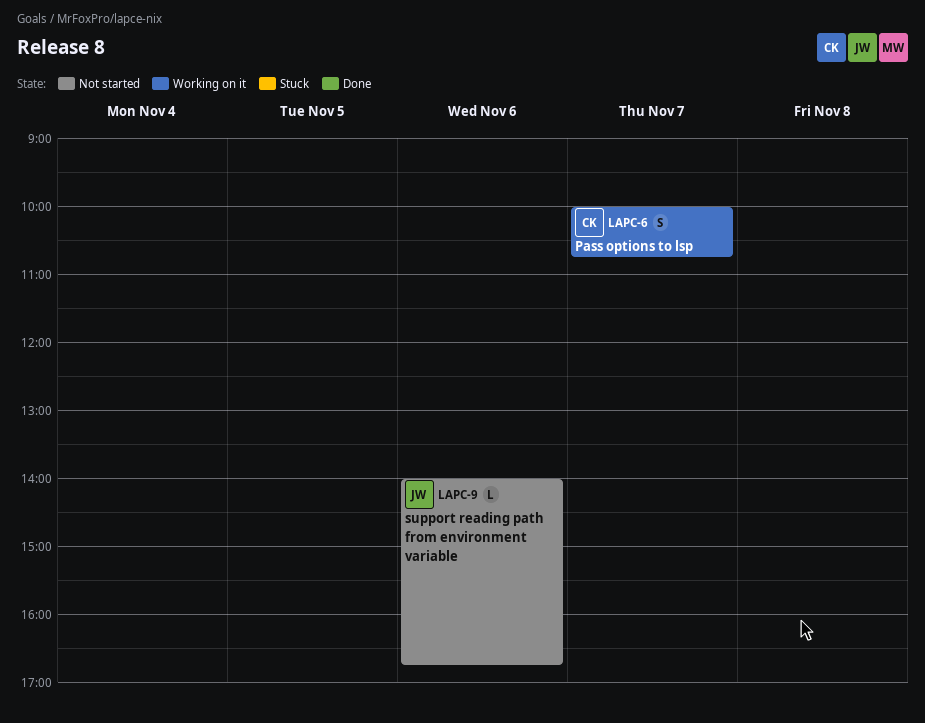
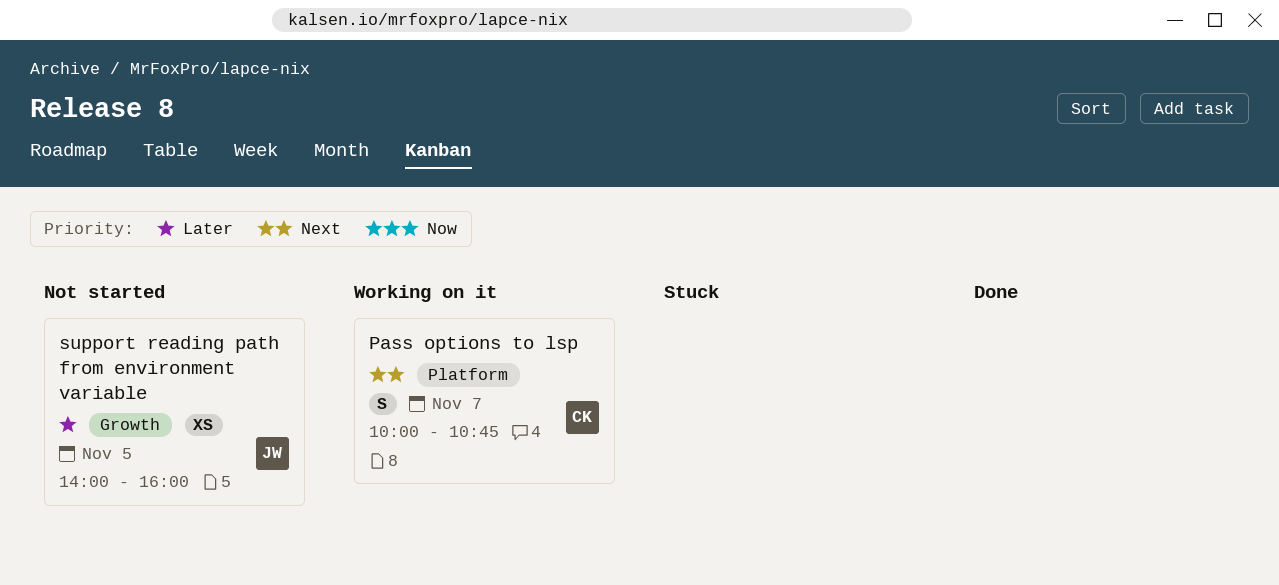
support reading path from environment variable, estimate: L -> XS
support reading path from environment variable, day: Nov 6 -> Nov 5
support reading path from environment variable, ends: 16:45 -> 16:00

